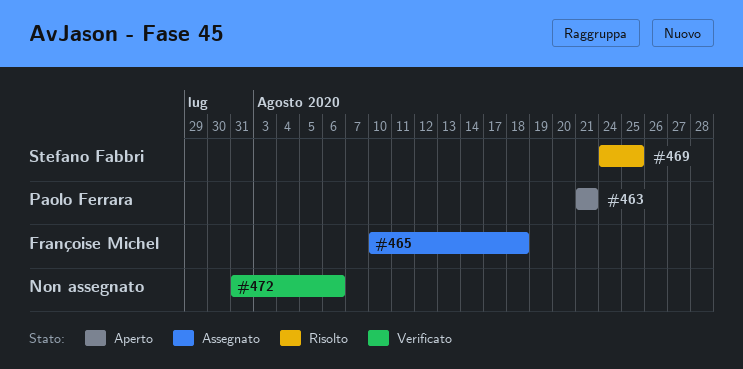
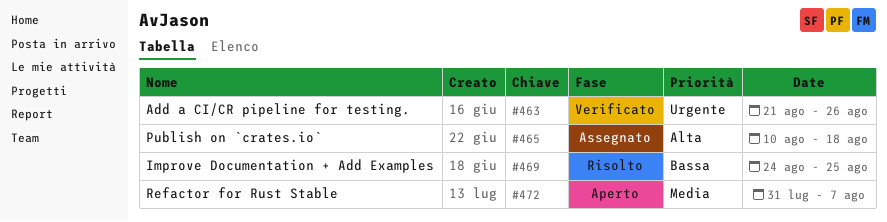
#463, status: Aperto -> Verificato
#463, due: Aug 21 -> Aug 26
#472, status: Verificato -> Aperto
#472, due: Aug 6 -> Aug 7

